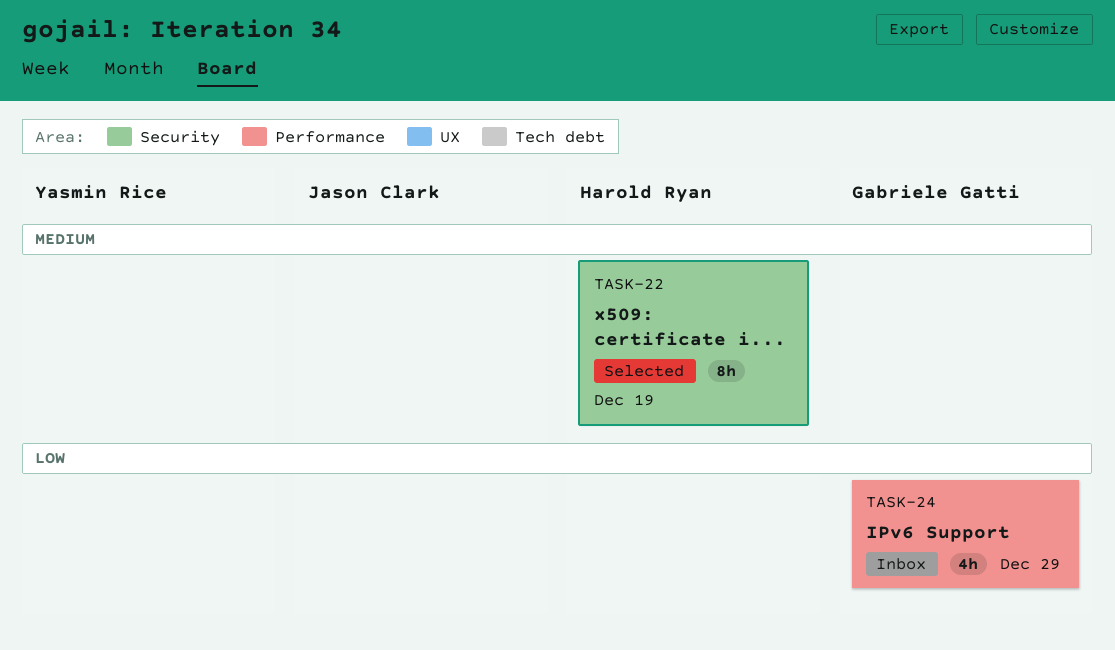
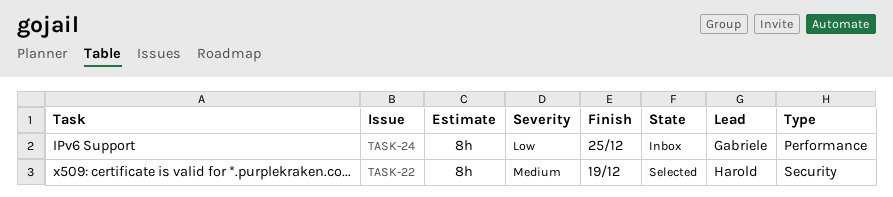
TASK-24, estimate: 4h -> 8h
TASK-24, due: Dec 29 -> Dec 25

